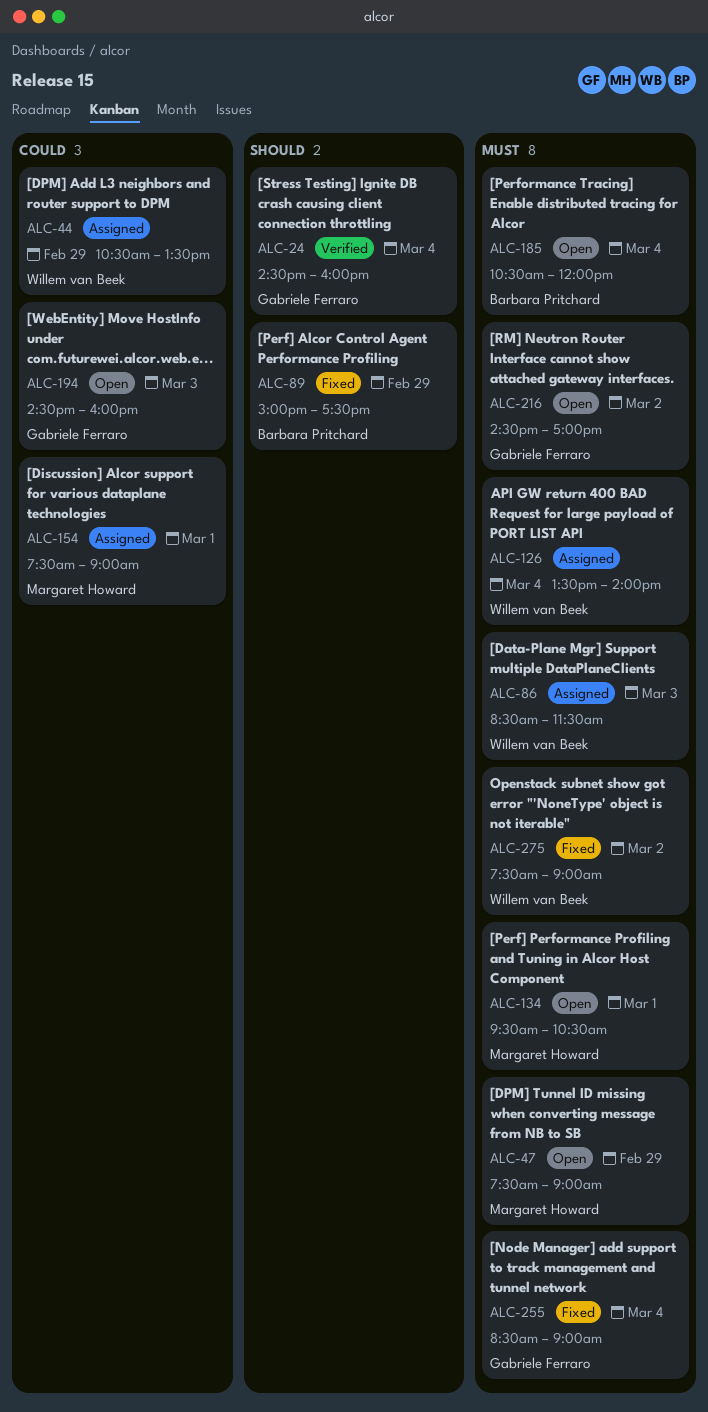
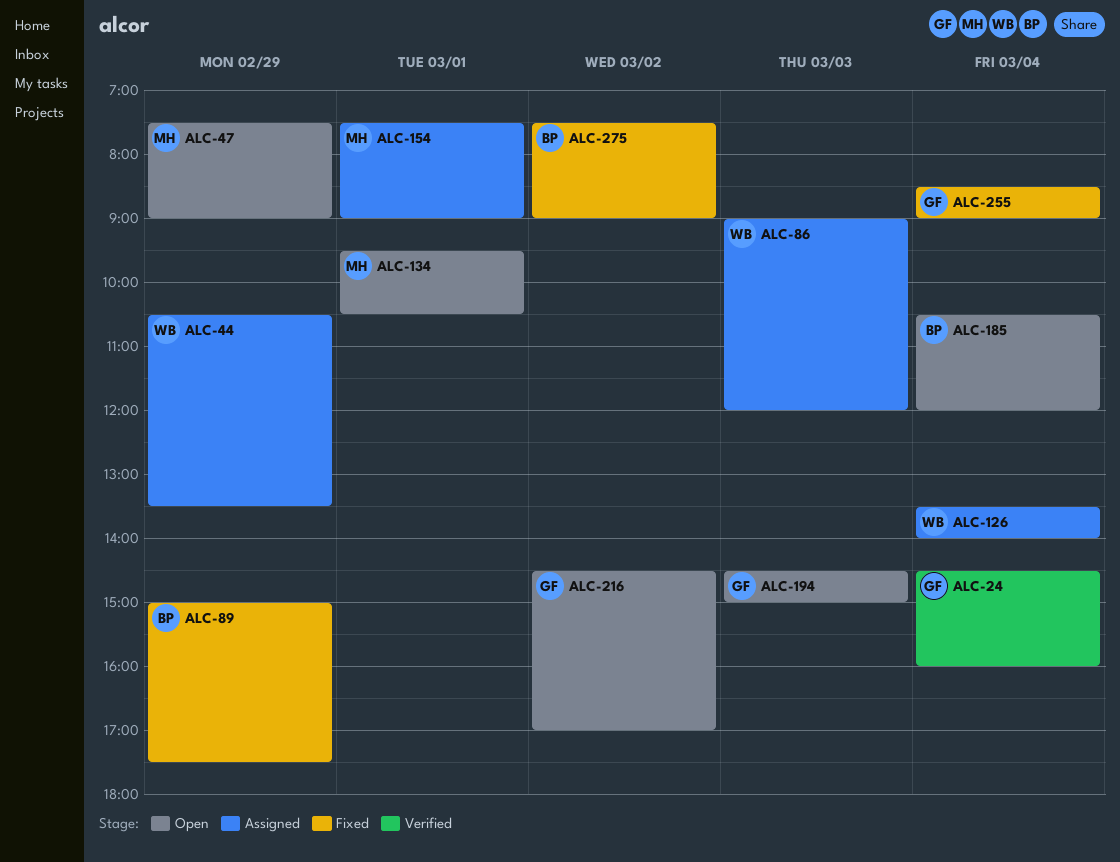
ALC-86, begins: 08:30 -> 09:00
ALC-86, ends: 11:30 -> 12:00
ALC-194, ends: 16:00 -> 15:00
ALC-275, owner: Willem van Beek -> Barbara Pritchard

